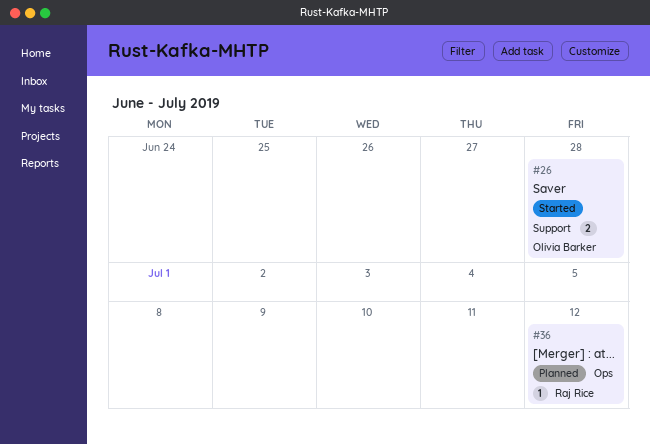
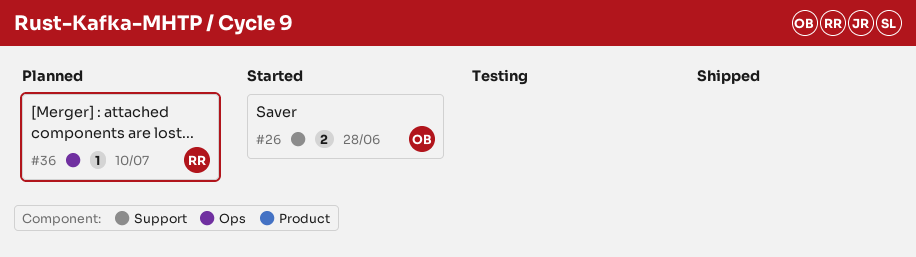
#36, due: Jul 12 -> Jul 10

